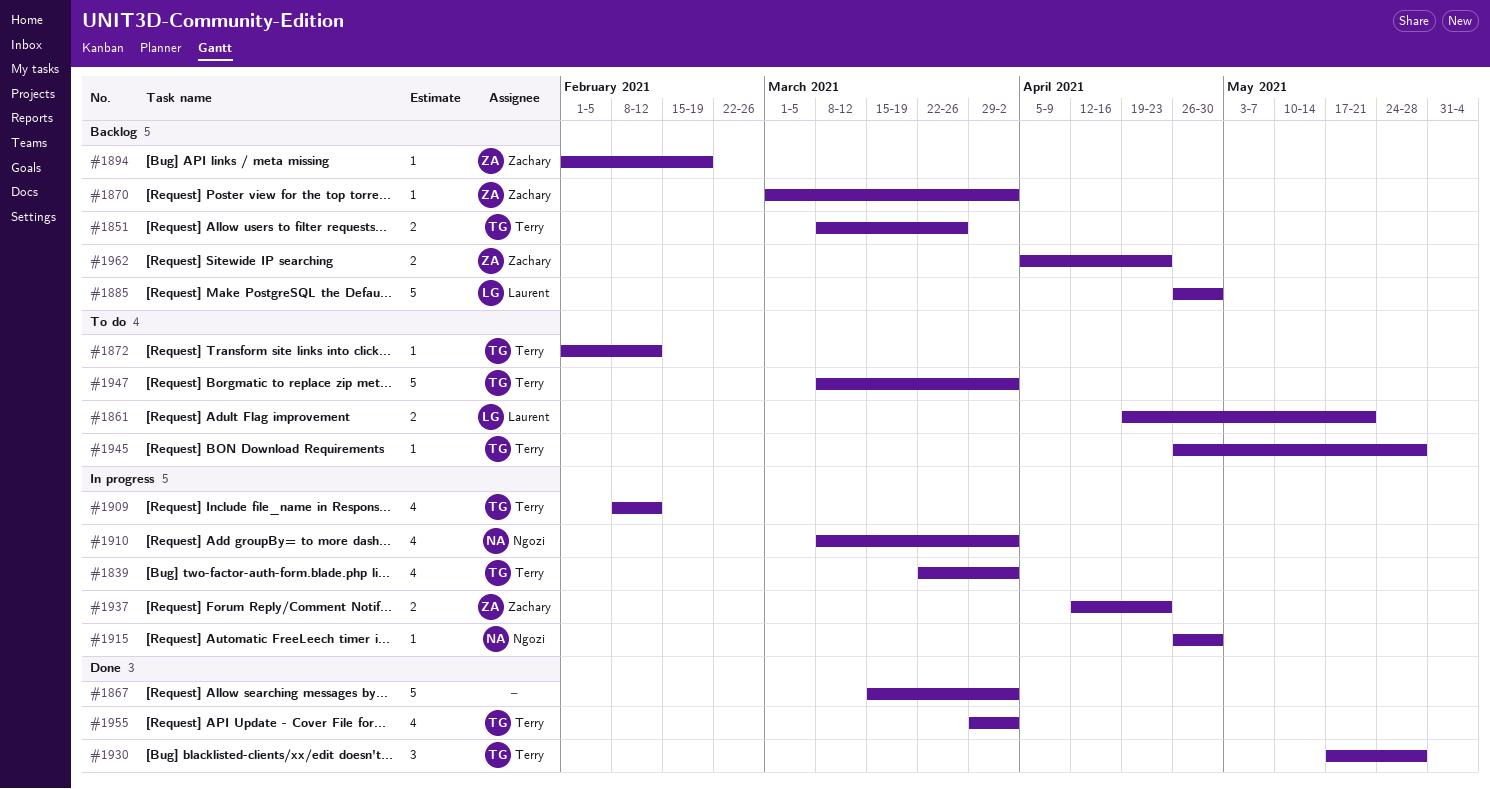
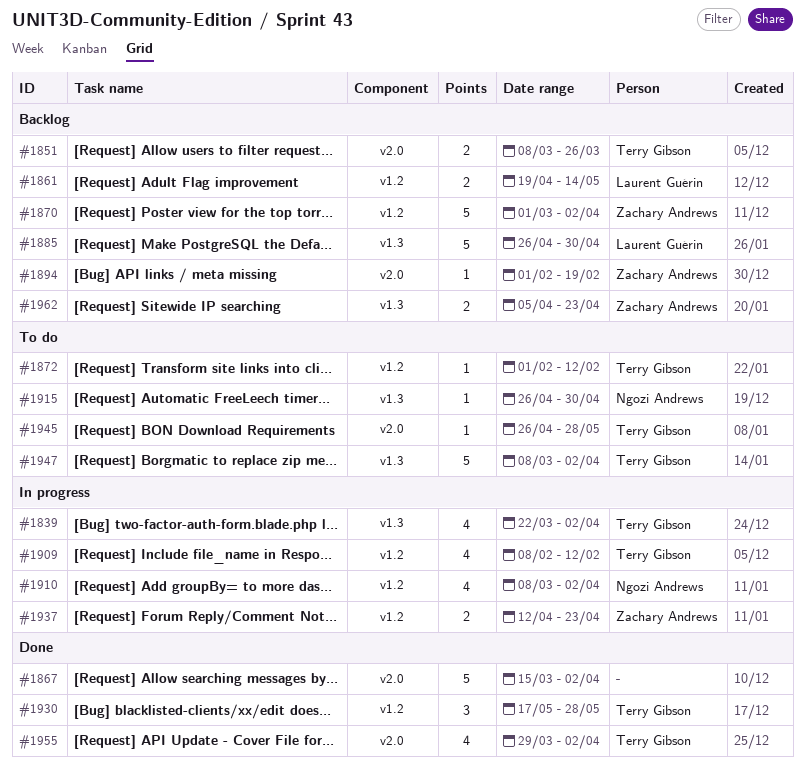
#1861, status: To do -> Backlog
#1861, due: May 21 -> May 14
#1870, estimate: 1 -> 5
#1915, status: In progress -> To do

